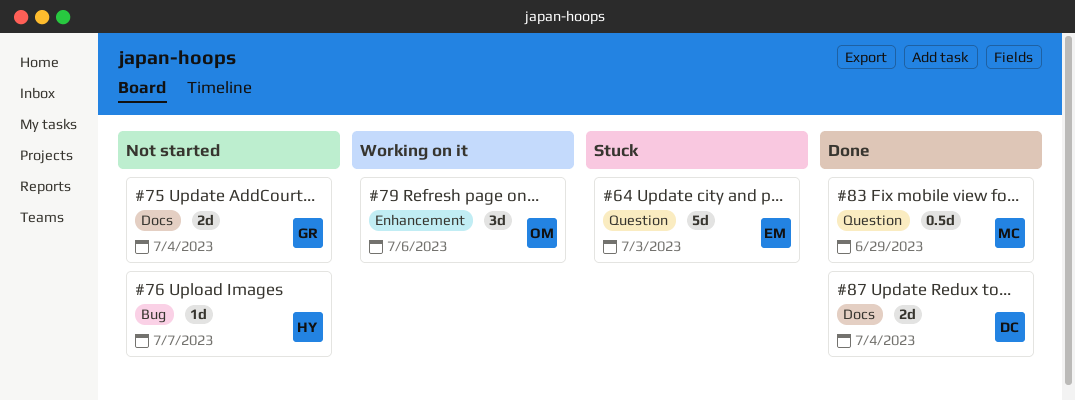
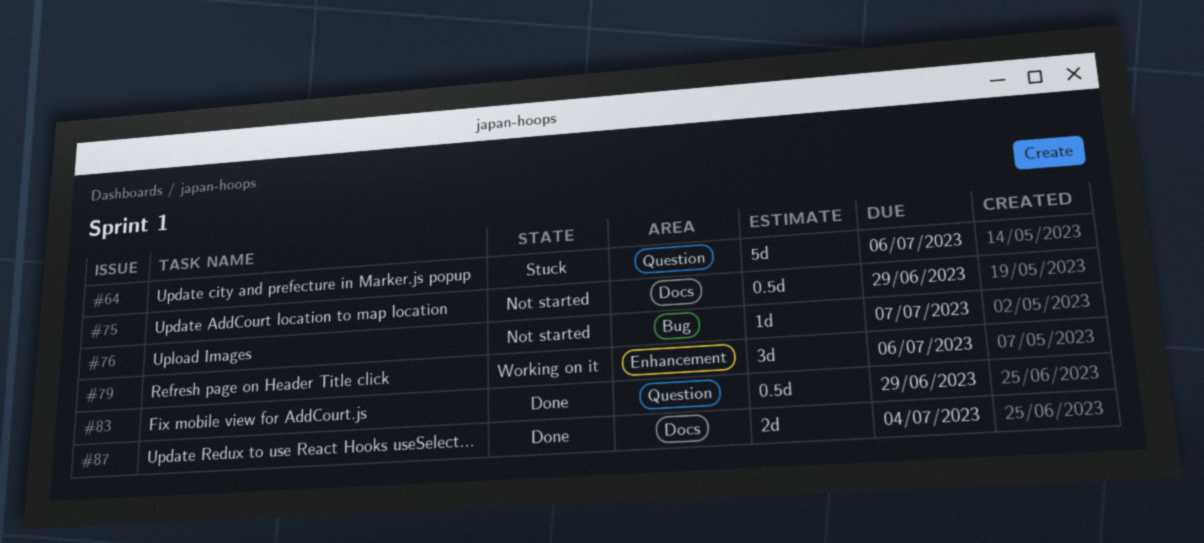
#64, due: Jul 3 -> Jul 6
#75, estimate: 2d -> 0.5d
#75, due: Jul 4 -> Jun 29

